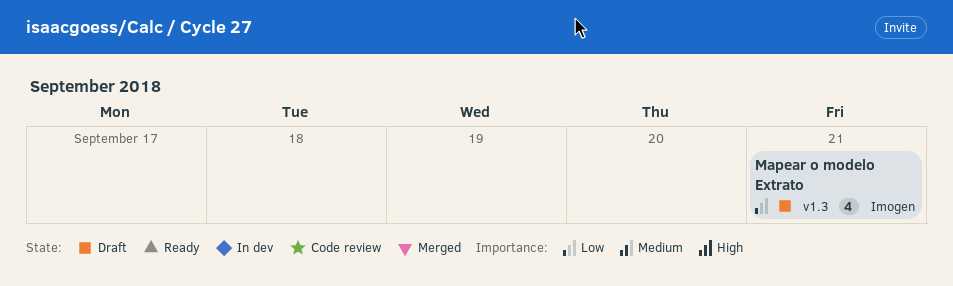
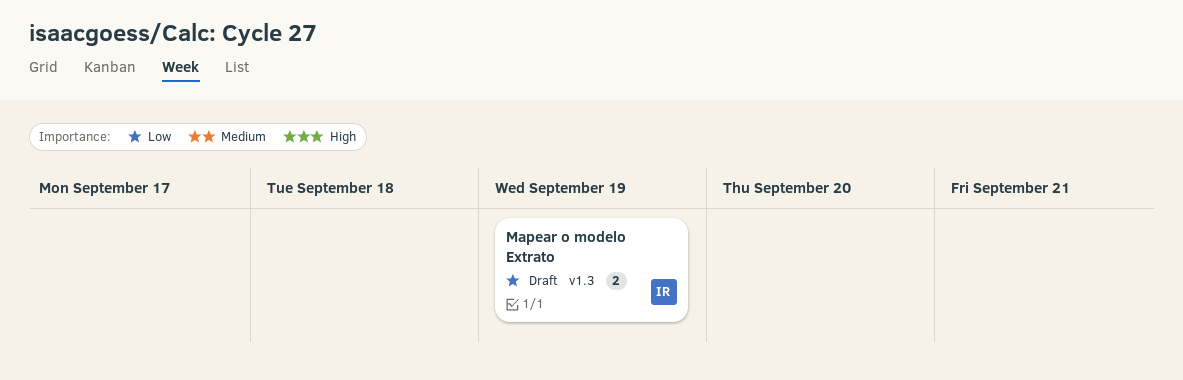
Mapear o modelo Extrato, estimate: 4 -> 2
Mapear o modelo Extrato, due: Sep 21 -> Sep 19

